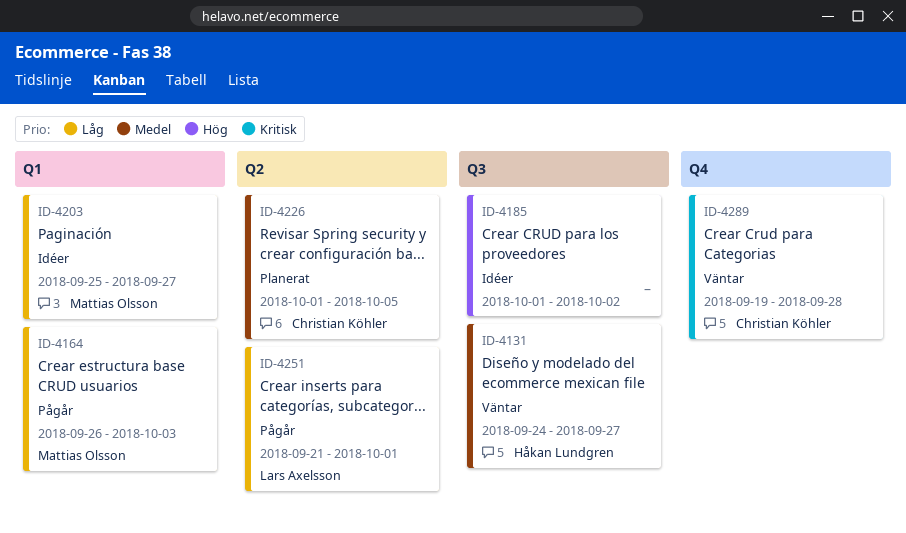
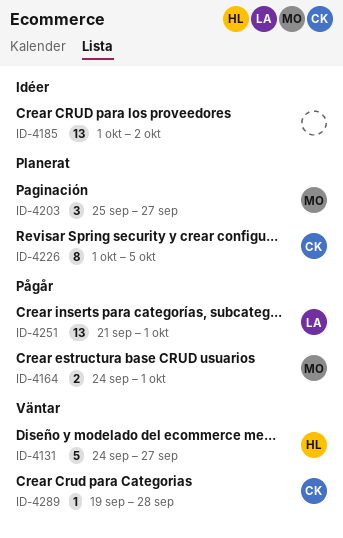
ID-4164, start: Sep 26 -> Sep 24
ID-4164, due: Oct 3 -> Oct 1
ID-4203, status: Idéer -> Planerat

